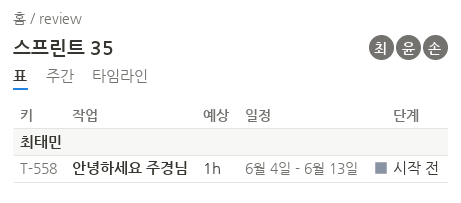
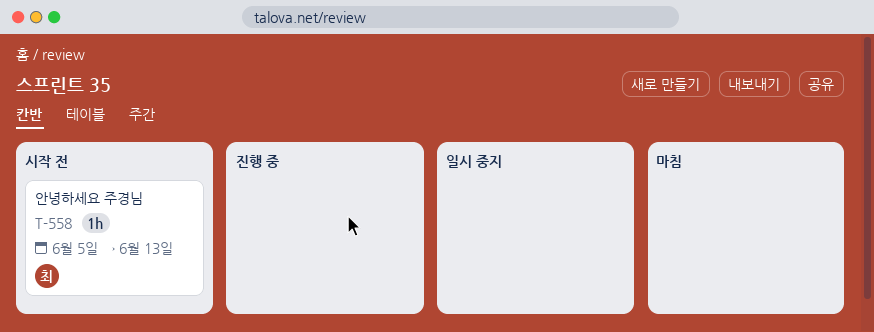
T-558, start: Jun 4 -> Jun 5

